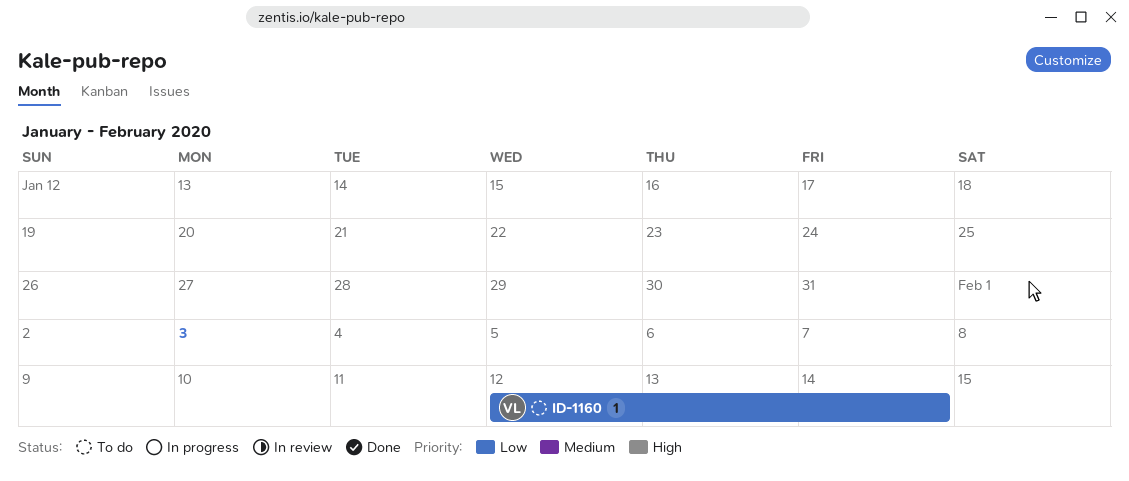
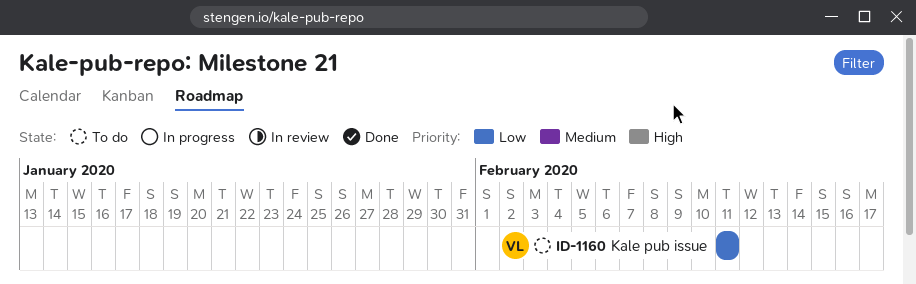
ID-1160, start: Feb 12 -> Feb 11
ID-1160, due: Feb 14 -> Feb 11

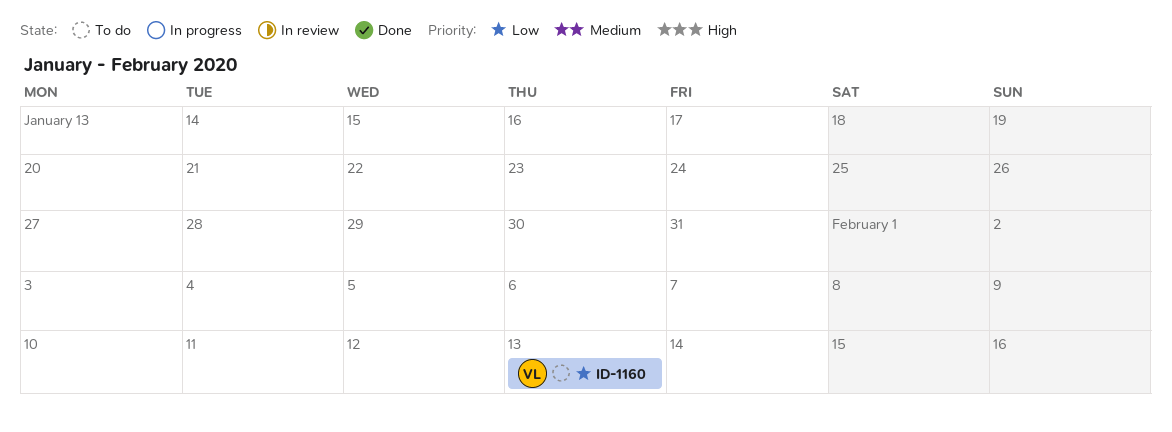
ID-1160, start: Feb 11 -> Feb 13
ID-1160, due: Feb 11 -> Feb 13

